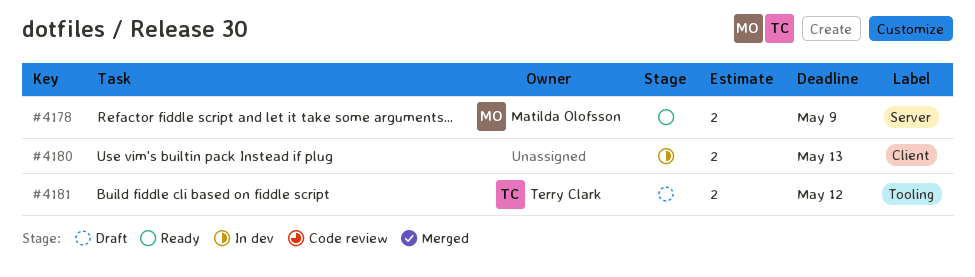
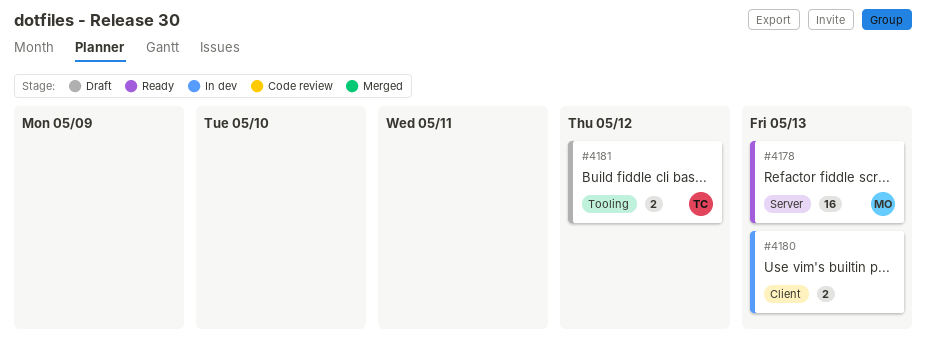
#4178, estimate: 2 -> 16
#4178, due: May 9 -> May 13

